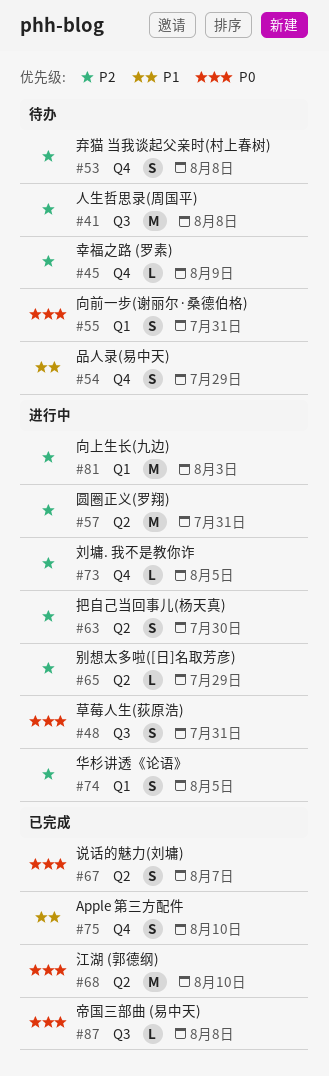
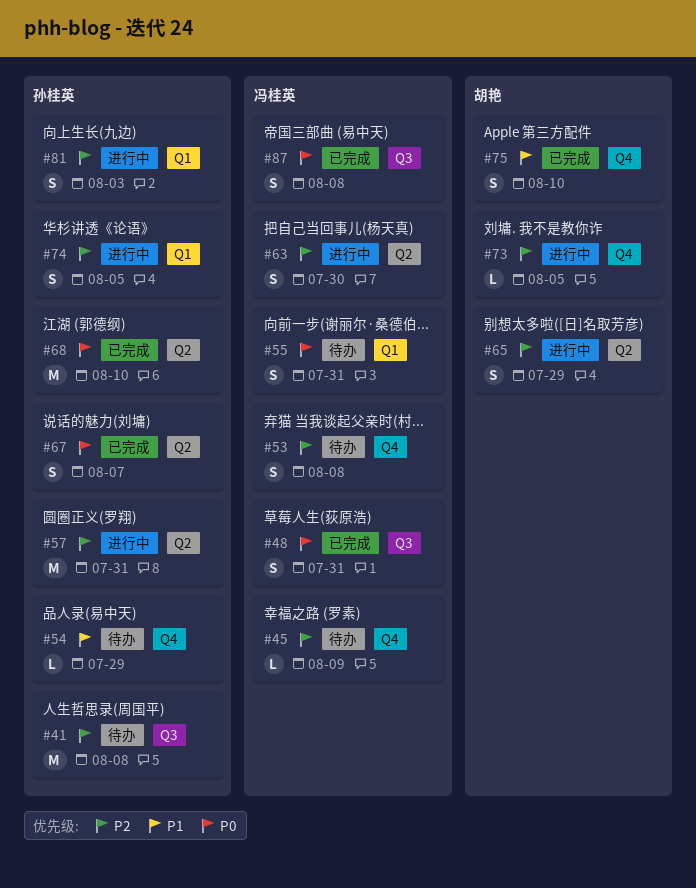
#48, status: 进行中 -> 已完成
#54, estimate: S -> L
#65, estimate: L -> S
#81, estimate: M -> S
#87, estimate: L -> S

